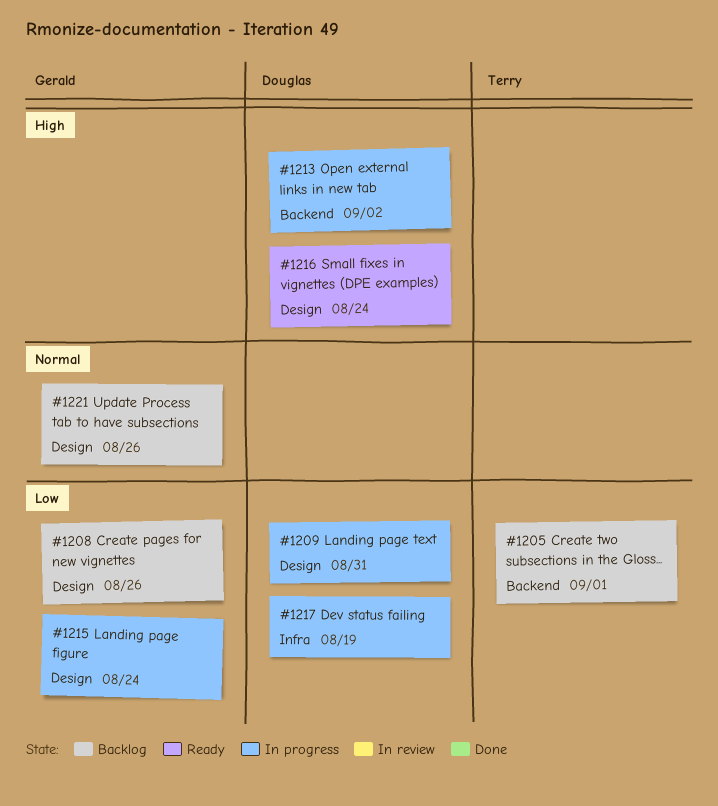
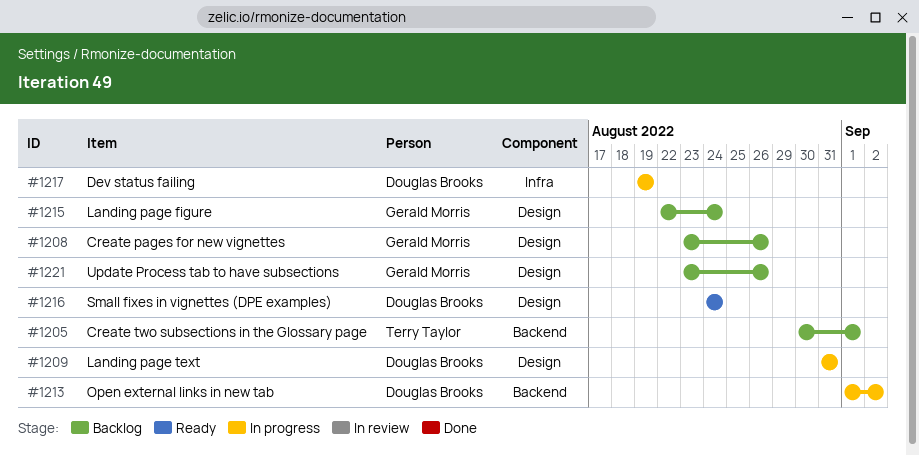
#1215, status: In progress -> Backlog

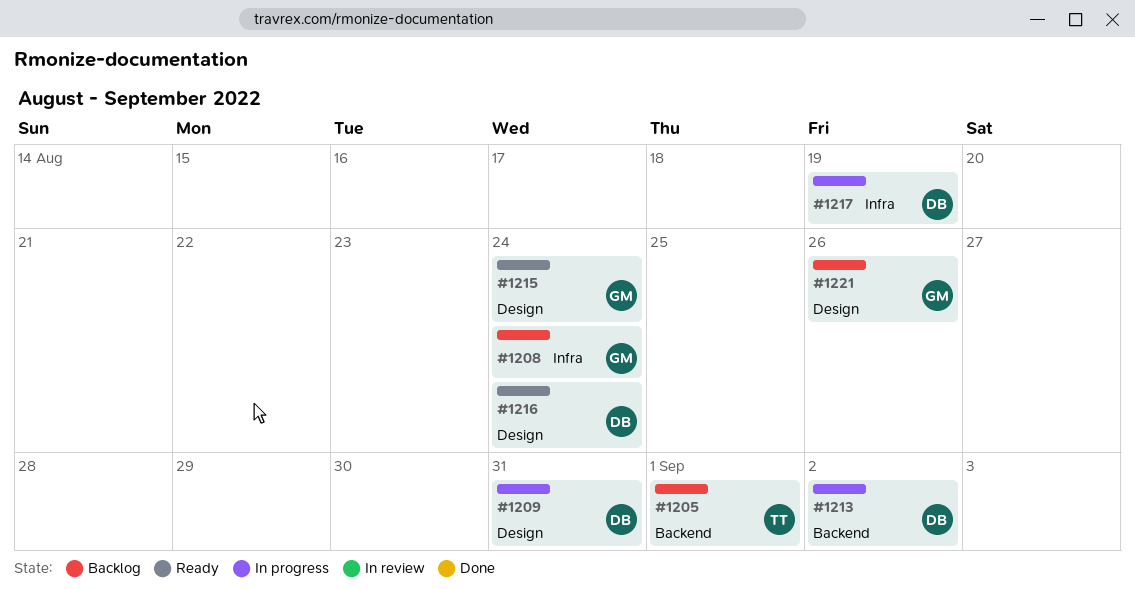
#1208, label: Design -> Infra
#1208, due: Aug 26 -> Aug 24
#1215, status: Backlog -> Ready

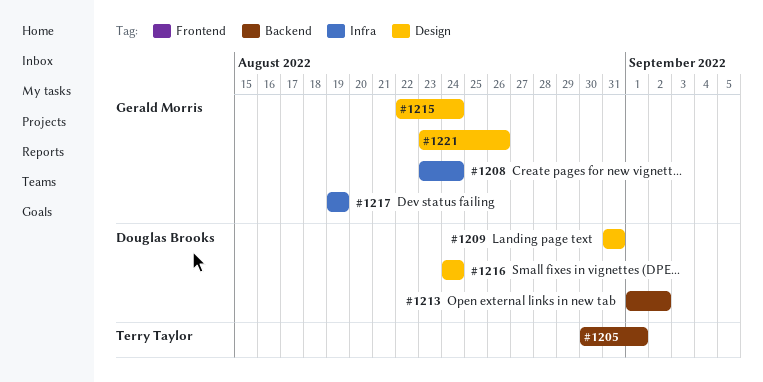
#1217, owner: Douglas Brooks -> Gerald Morris

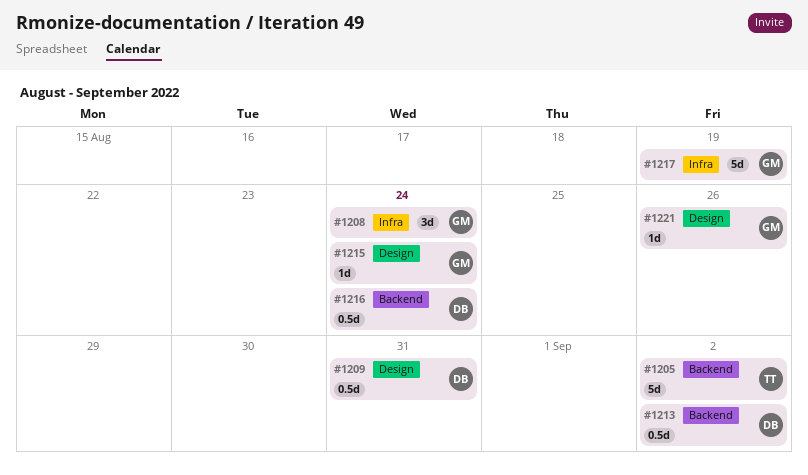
#1205, due: Sep 1 -> Sep 2
#1216, label: Design -> Backend

